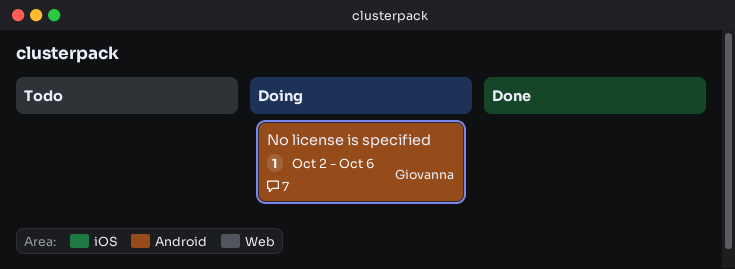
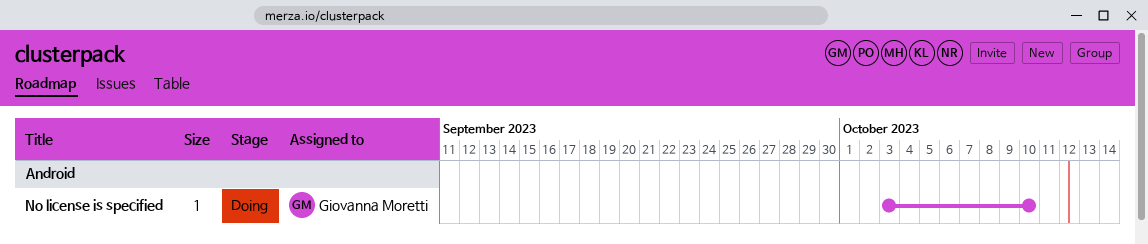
No license is specified, start: Oct 2 -> Oct 3
No license is specified, due: Oct 6 -> Oct 10

